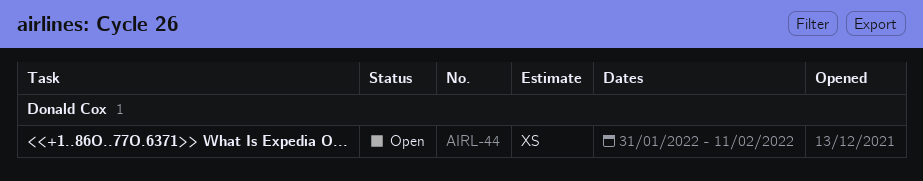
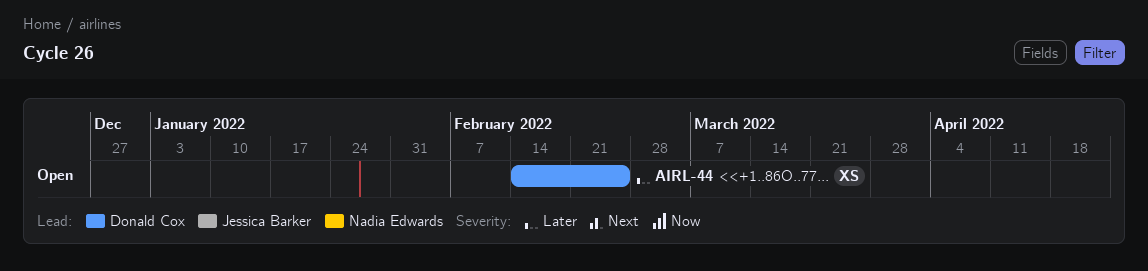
AIRL-44, start: Jan 31 -> Feb 14
AIRL-44, due: Feb 11 -> Feb 25

